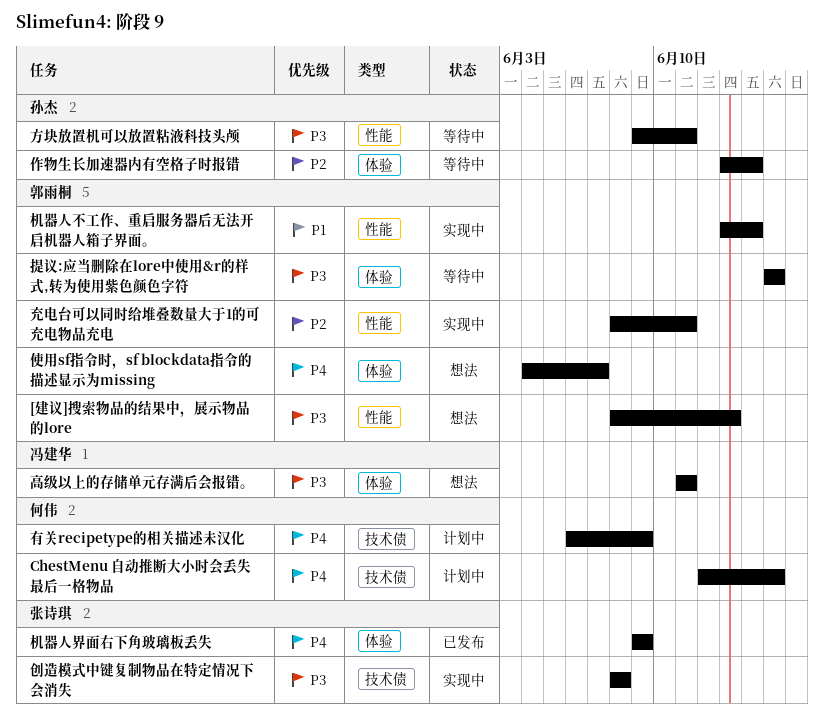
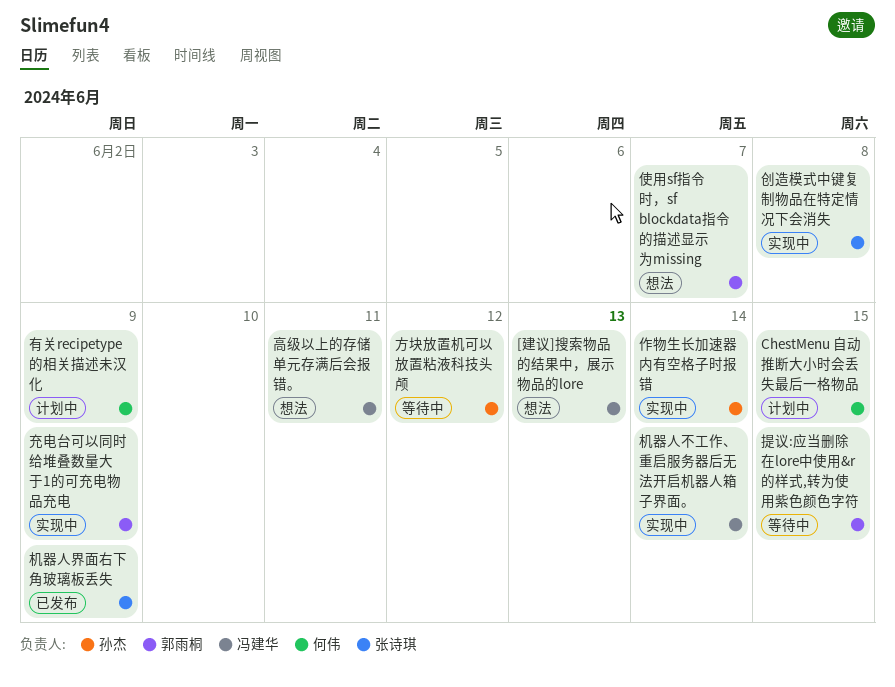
[建议]搜索物品的结果中，展示物品的lore, owner: 郭雨桐 -> 冯建华
作物生长加速器内有空格子时报错, status: 等待中 -> 实现中
充电台可以同时给堆叠数量大于1的可充电物品充电, due: Jun 11 -> Jun 9
方块放置机可以放置粘液科技头颅, due: Jun 11 -> Jun 12
机器人不工作、重启服务器后无法开启机器人箱子界面。, owner: 郭雨桐 -> 冯建华

